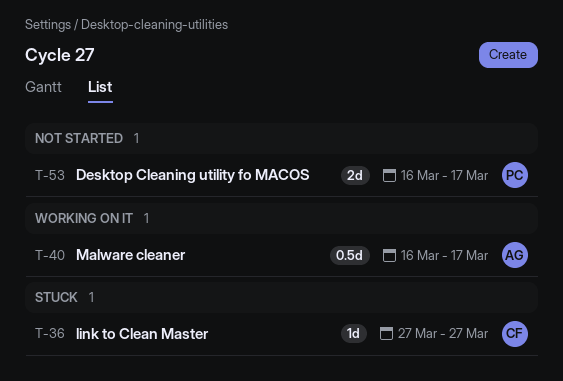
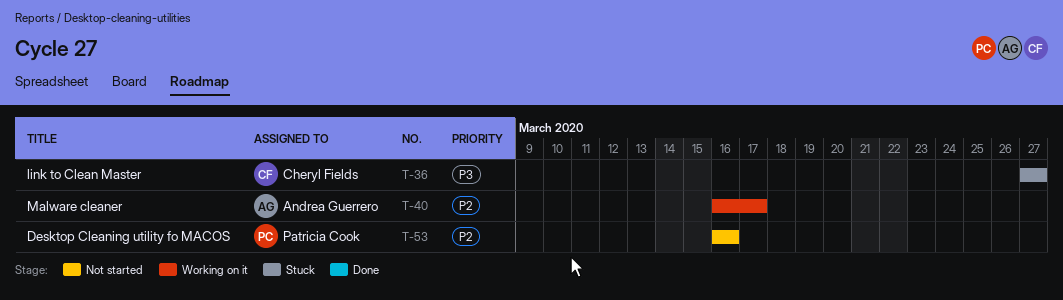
T-53, due: Mar 17 -> Mar 16

